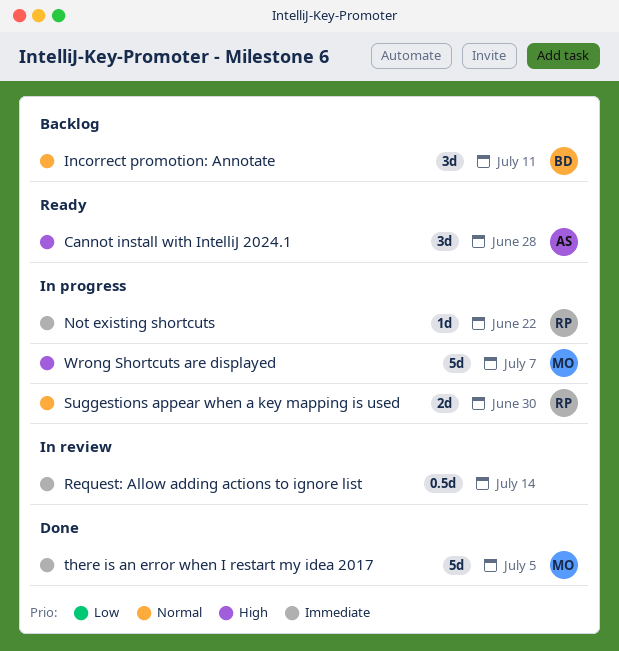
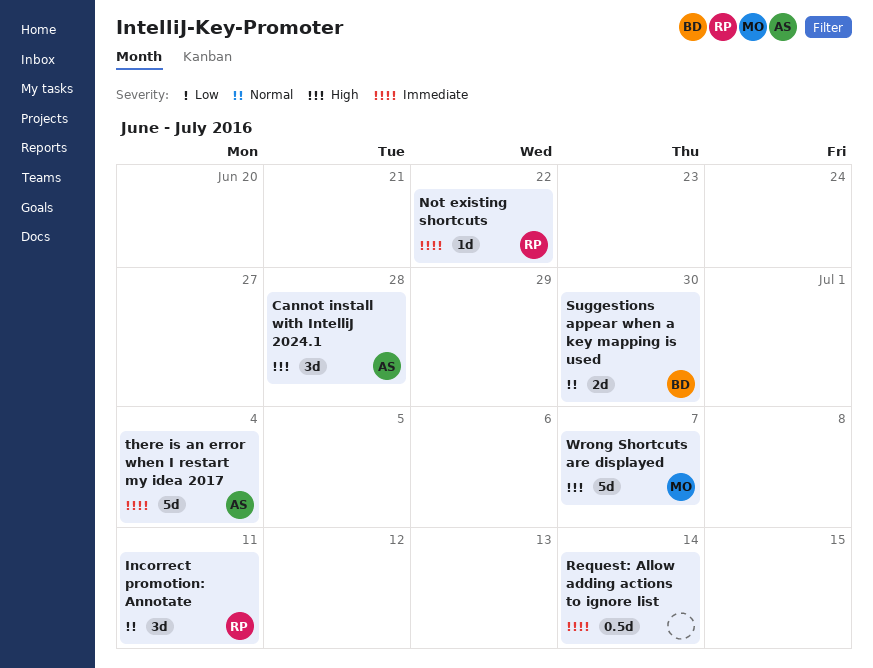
Incorrect promotion: Annotate, owner: BD -> RP
Suggestions appear when a key mapping is used, owner: RP -> BD
there is an error when I restart my idea 2017, owner: MO -> AS
there is an error when I restart my idea 2017, due: Jul 5 -> Jul 4

